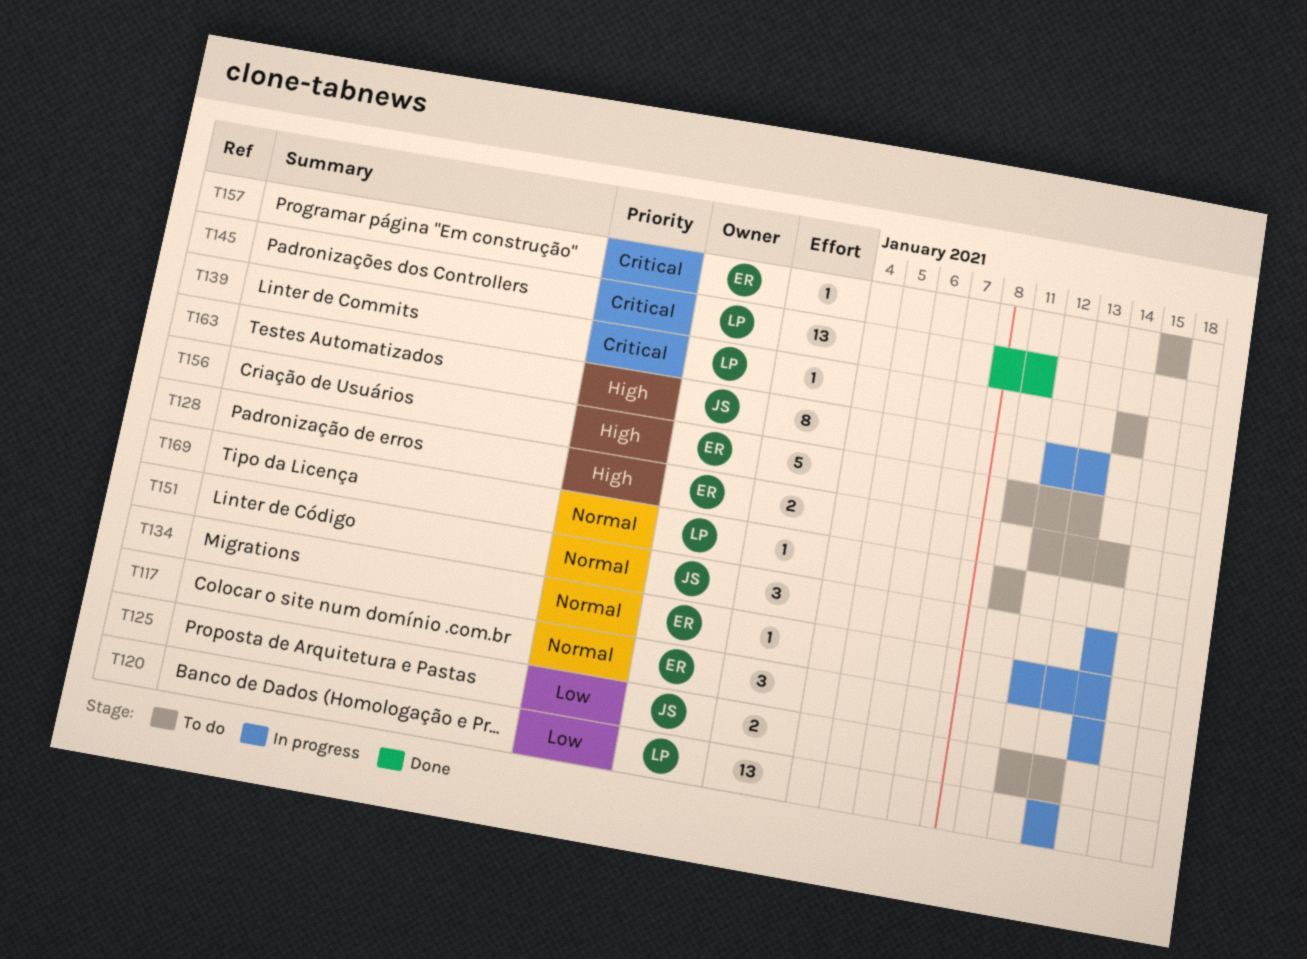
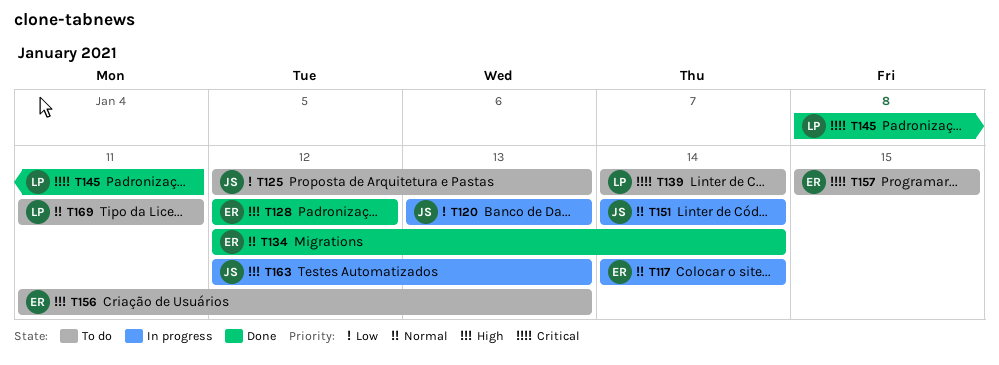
T120, owner: LP -> JS
T128, status: To do -> Done
T128, due: Jan 14 -> Jan 12
T134, status: In progress -> Done

